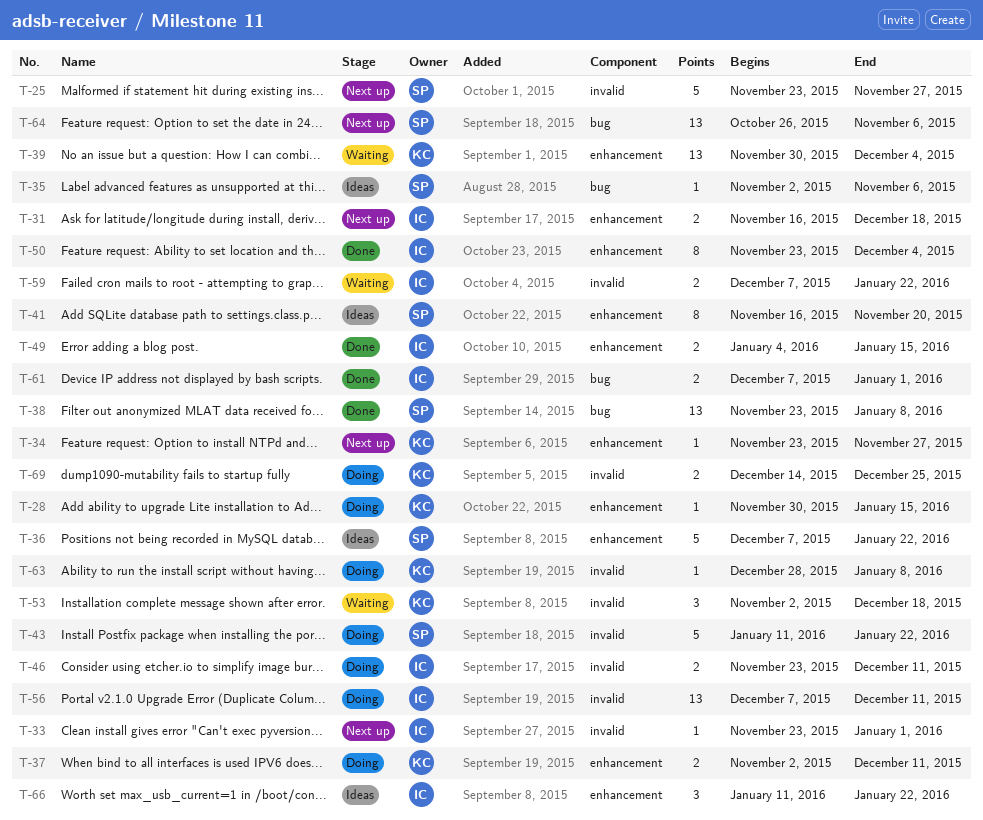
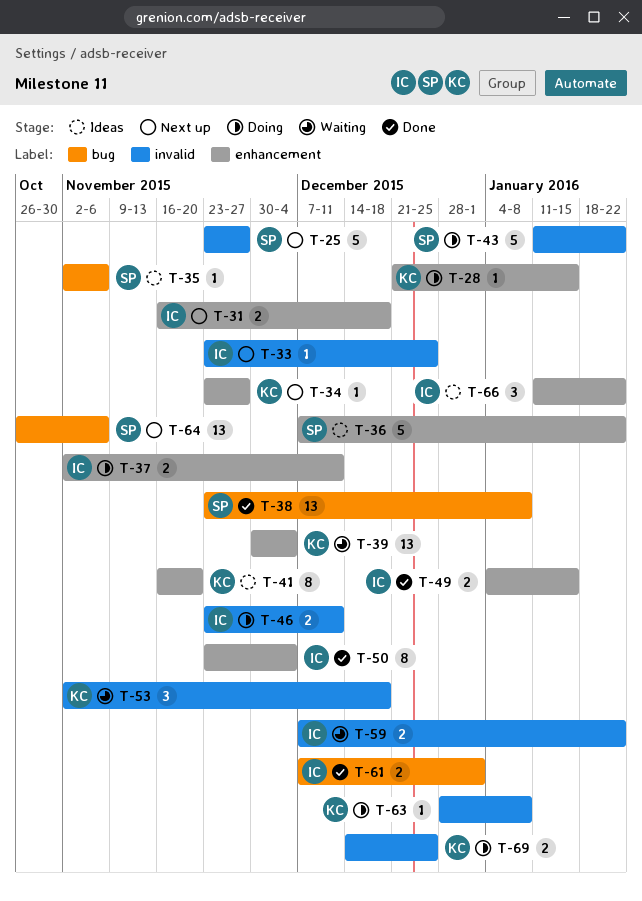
T-28, start: Nov 30 -> Dec 21
T-33, due: Jan 1 -> Dec 25
T-37, owner: KC -> IC
T-41, owner: SP -> KC
T-56: present -> none

